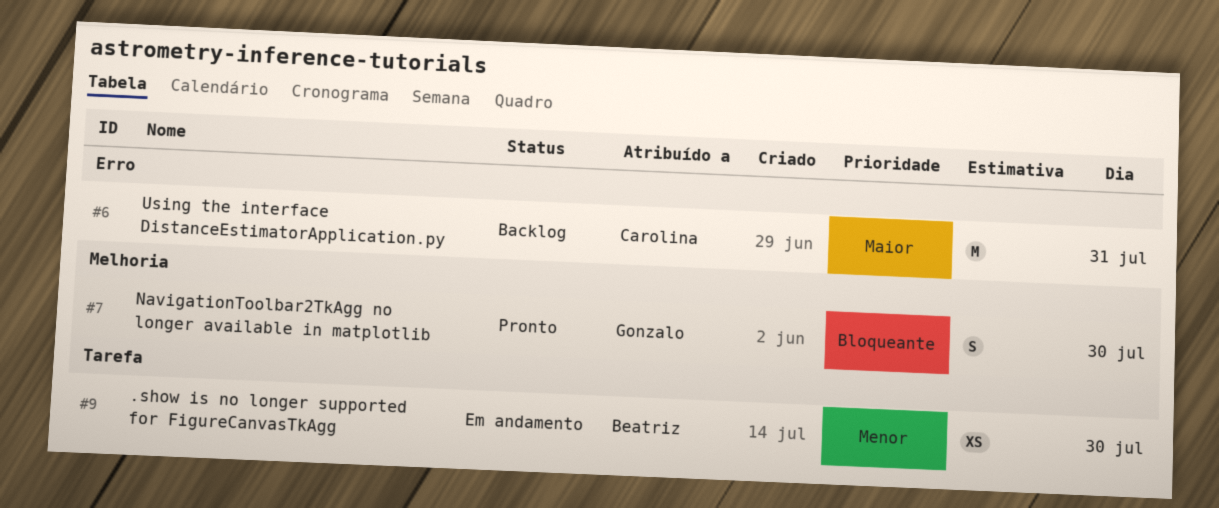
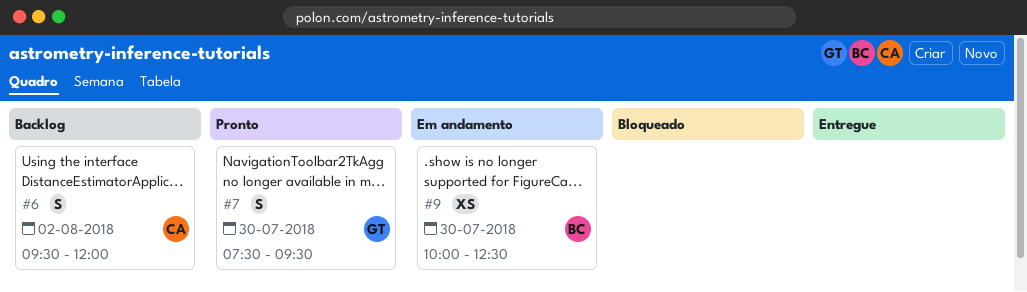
#6, estimate: M -> S
#6, day: Jul 31 -> Aug 2

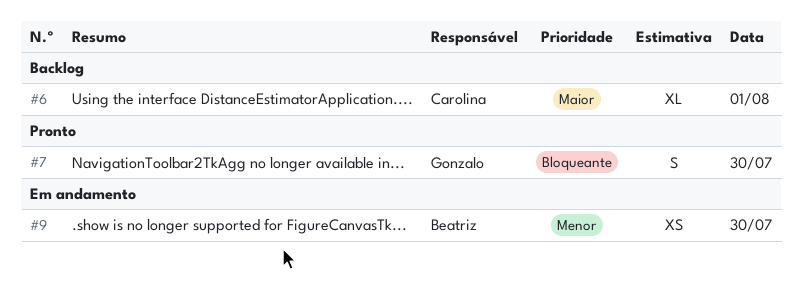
#6, estimate: S -> XL
#6, day: Aug 2 -> Aug 1

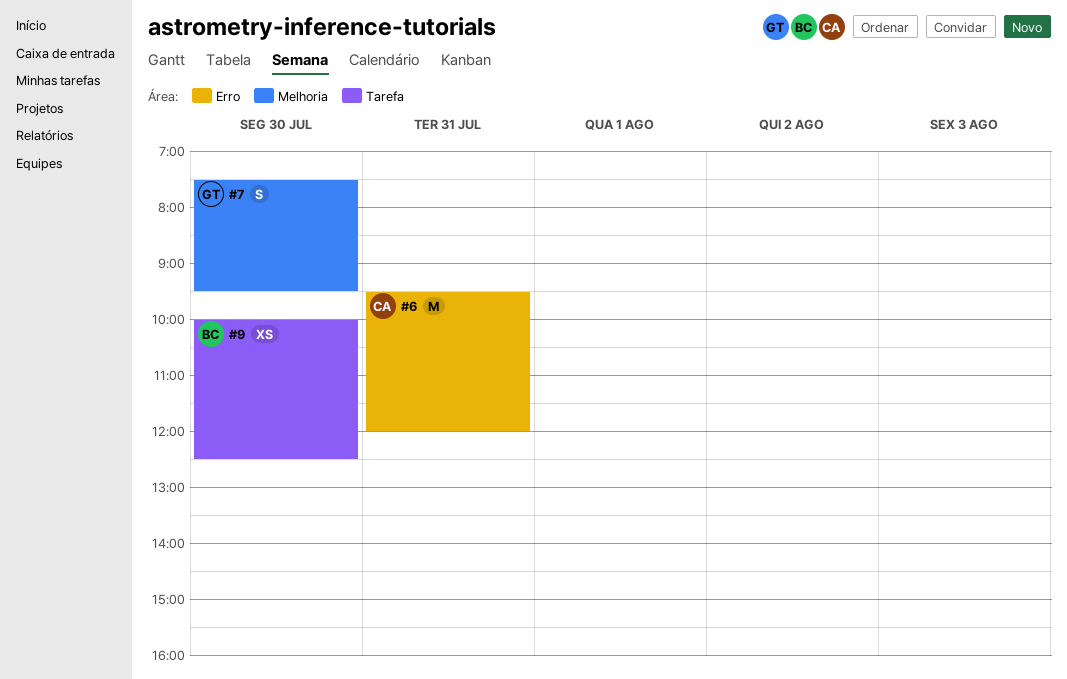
#6, estimate: XL -> M
#6, day: Aug 1 -> Jul 31

